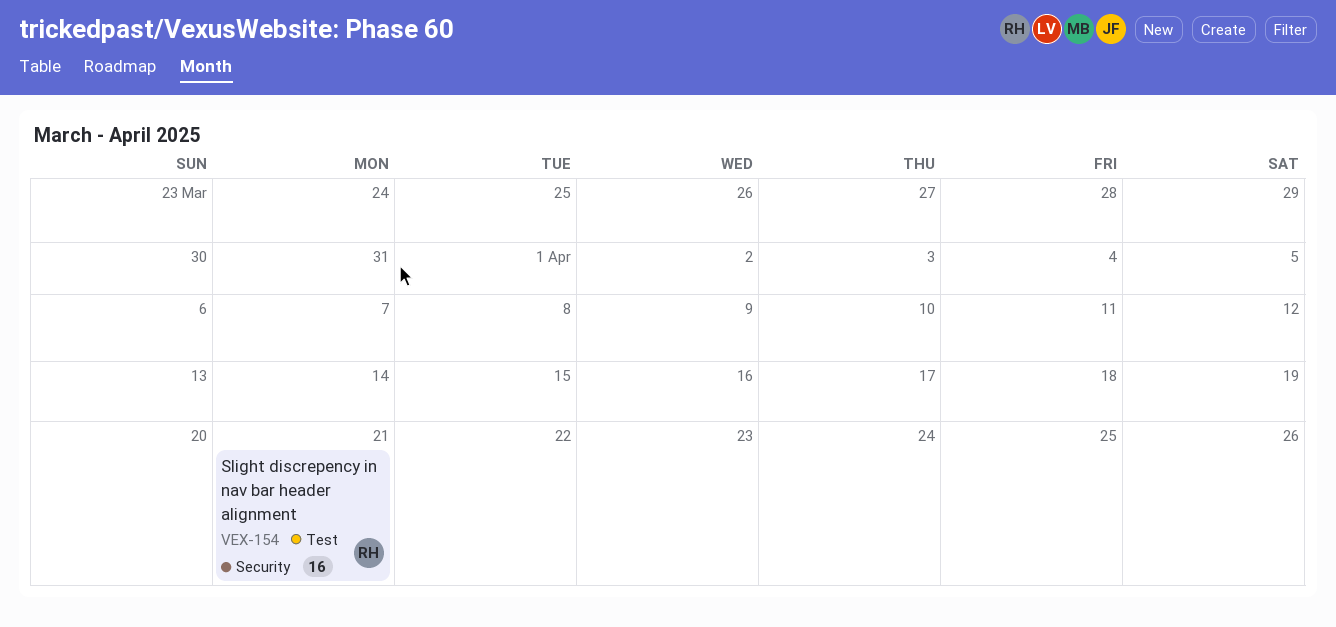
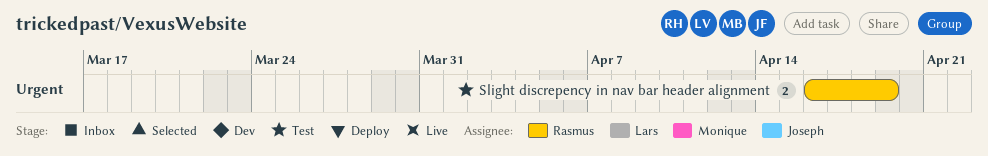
Slight discrepency in nav bar header alignment, estimate: 16 -> 2
Slight discrepency in nav bar header alignment, due: Apr 21 -> Apr 19

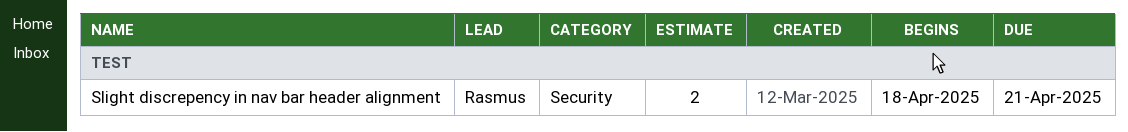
Slight discrepency in nav bar header alignment, start: Apr 16 -> Apr 18
Slight discrepency in nav bar header alignment, due: Apr 19 -> Apr 21

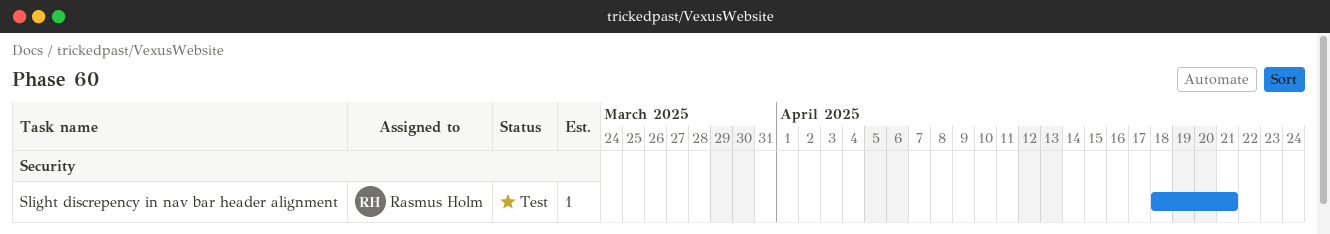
Slight discrepency in nav bar header alignment, estimate: 2 -> 1

